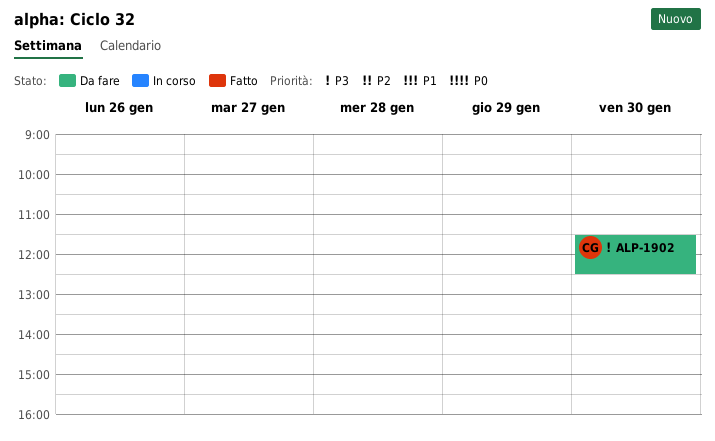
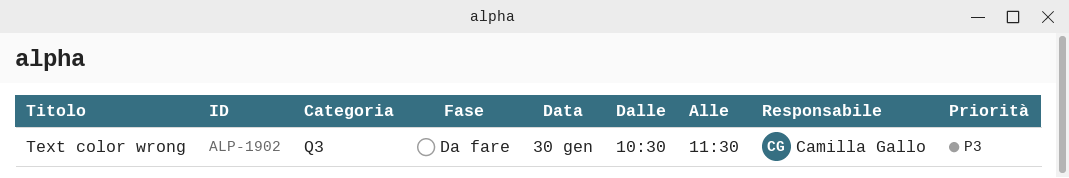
ALP-1902, begins: 11:30 -> 10:30
ALP-1902, ends: 12:30 -> 11:30

